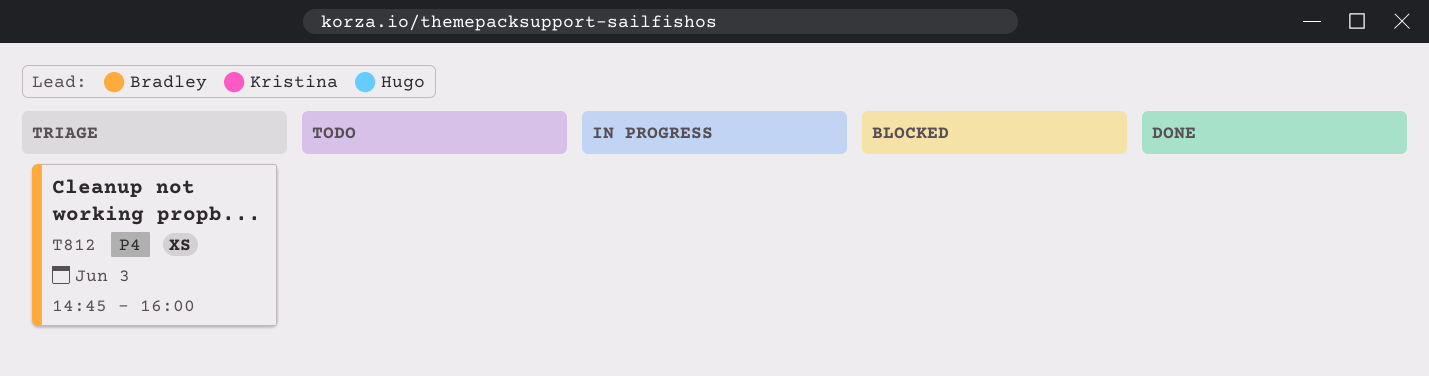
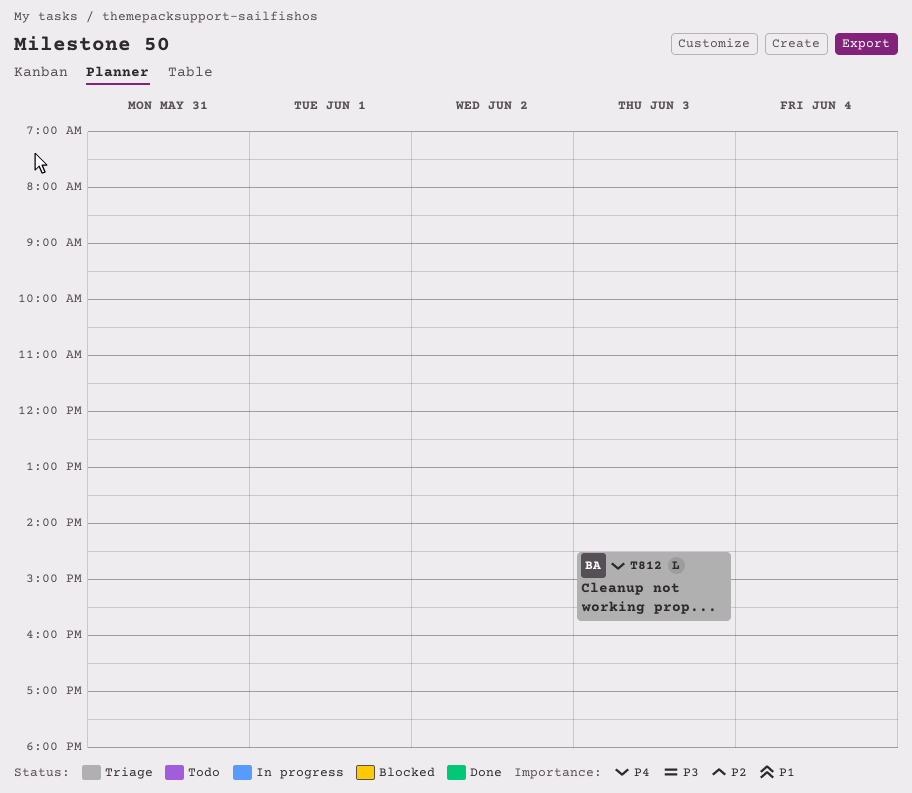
T812, estimate: XS -> L
T812, begins: 14:45 -> 14:30
T812, ends: 16:00 -> 15:45

